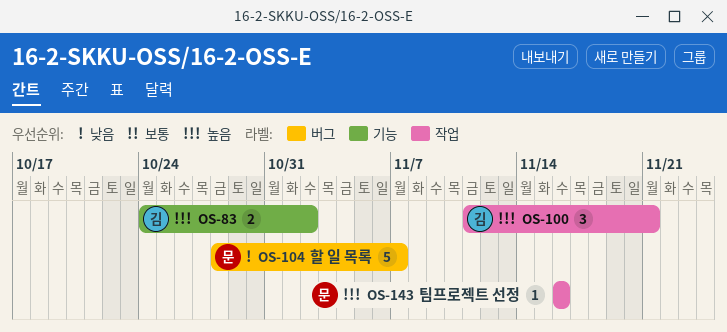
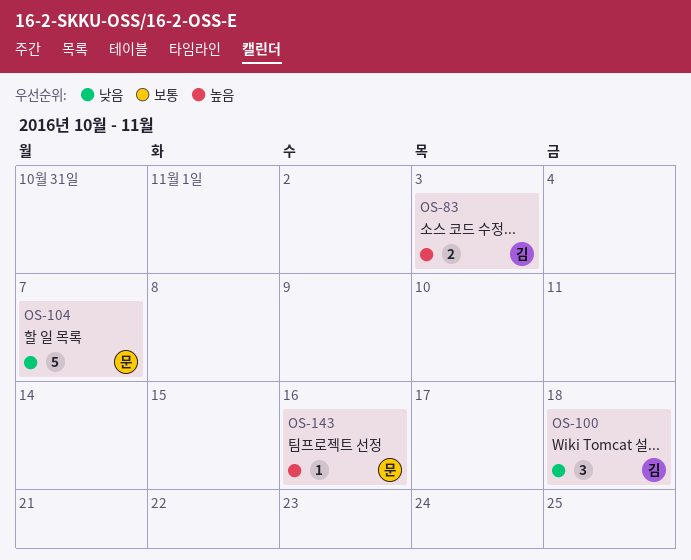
OS-83, due: Nov 2 -> Nov 3
OS-100, priority: 높음 -> 낮음
OS-100, due: Nov 21 -> Nov 18

